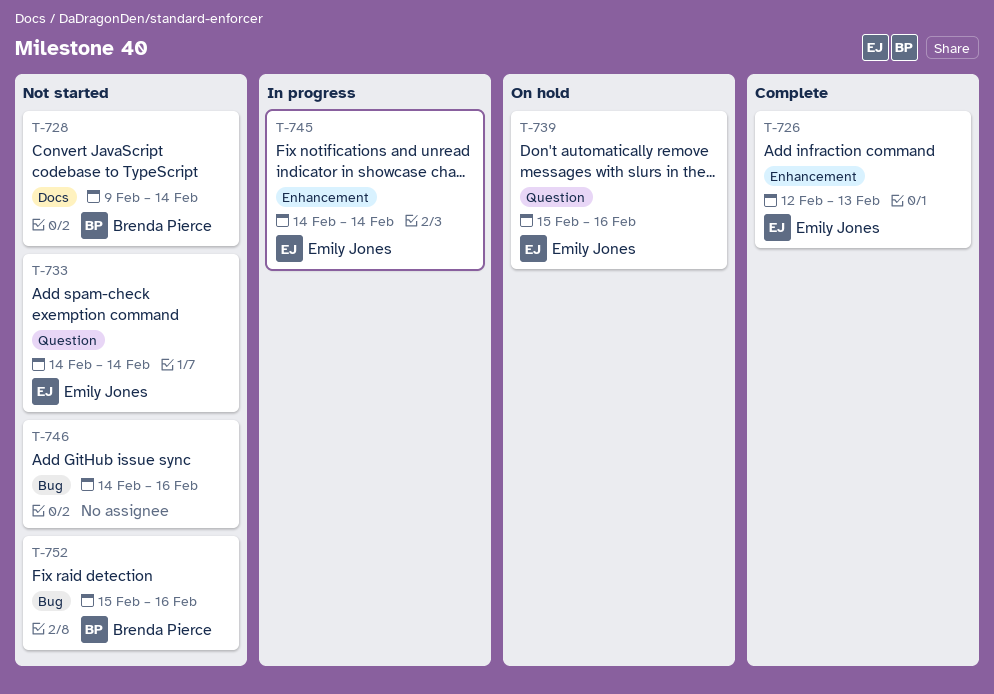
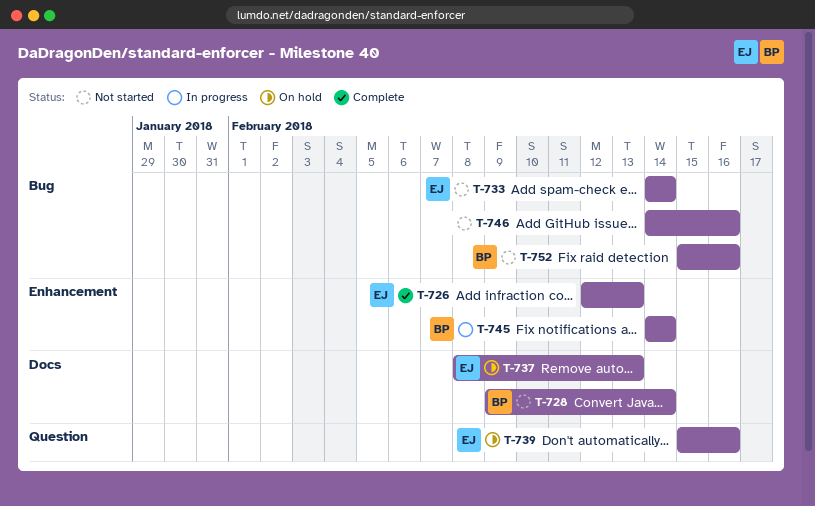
T-733, label: Question -> Bug
T-737: none -> present
T-745, owner: Emily Jones -> Brenda Pierce

